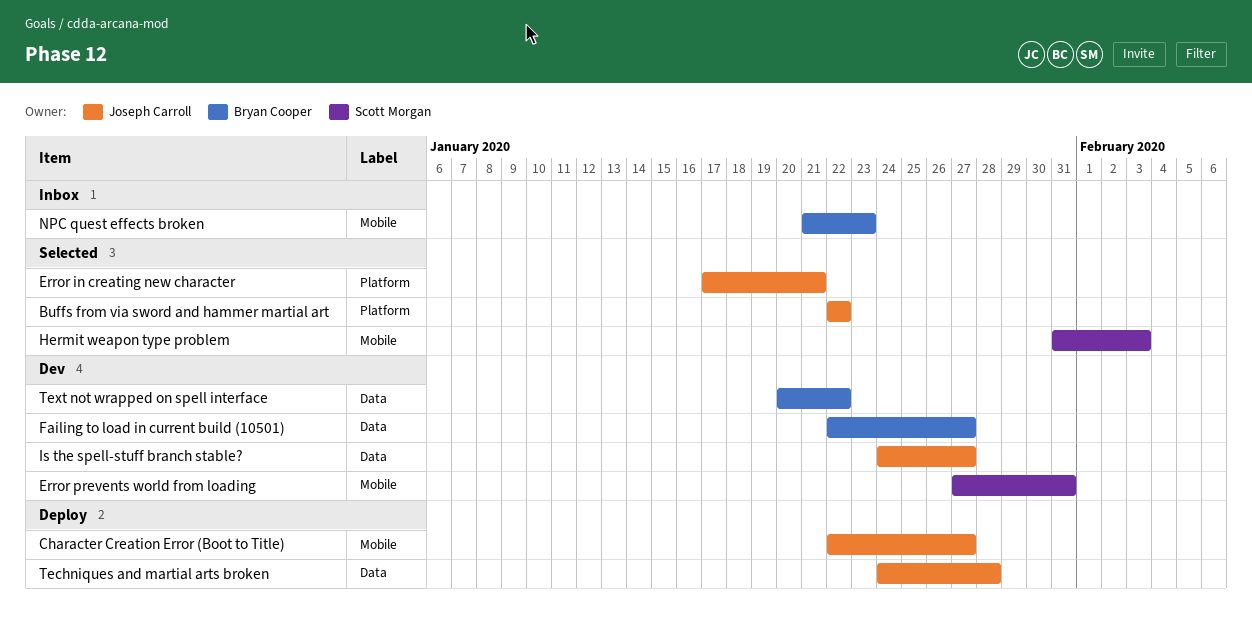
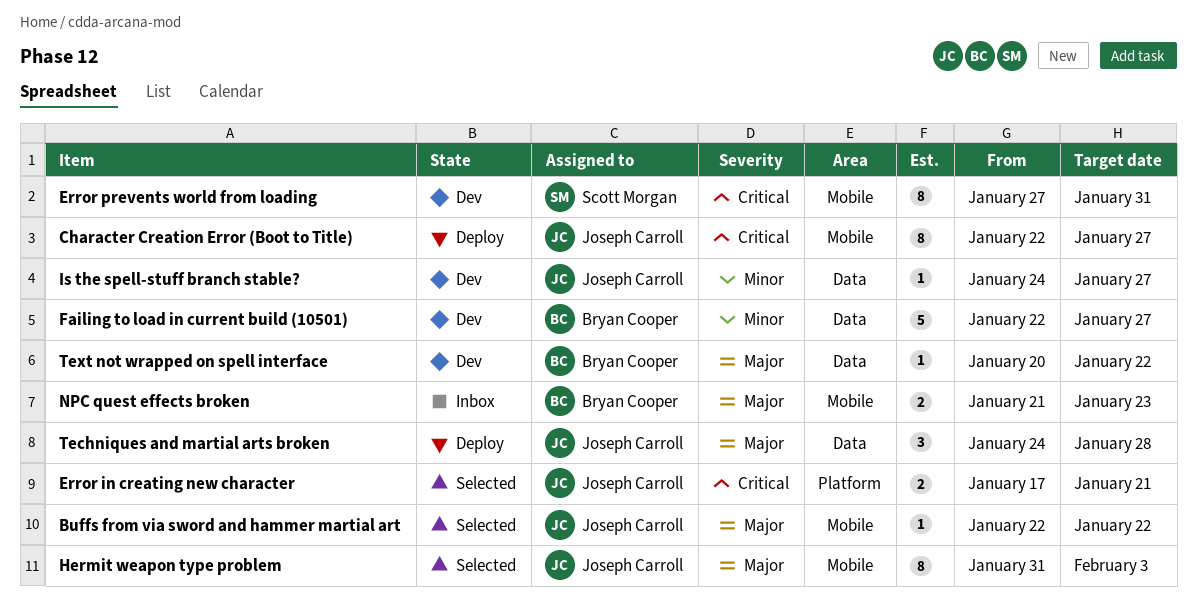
Buffs from via sword and hammer martial art, label: Platform -> Mobile
Hermit weapon type problem, owner: Scott Morgan -> Joseph Carroll

